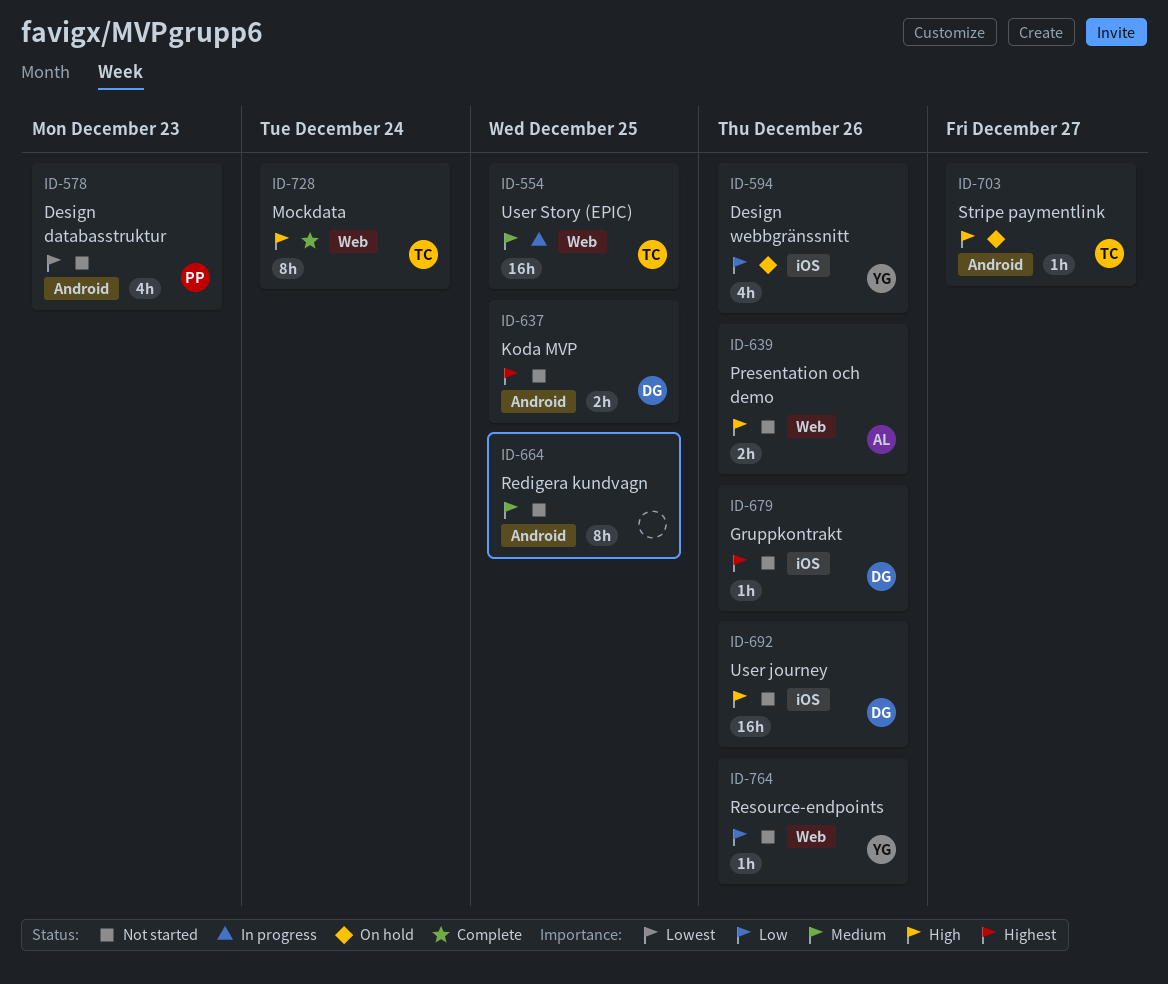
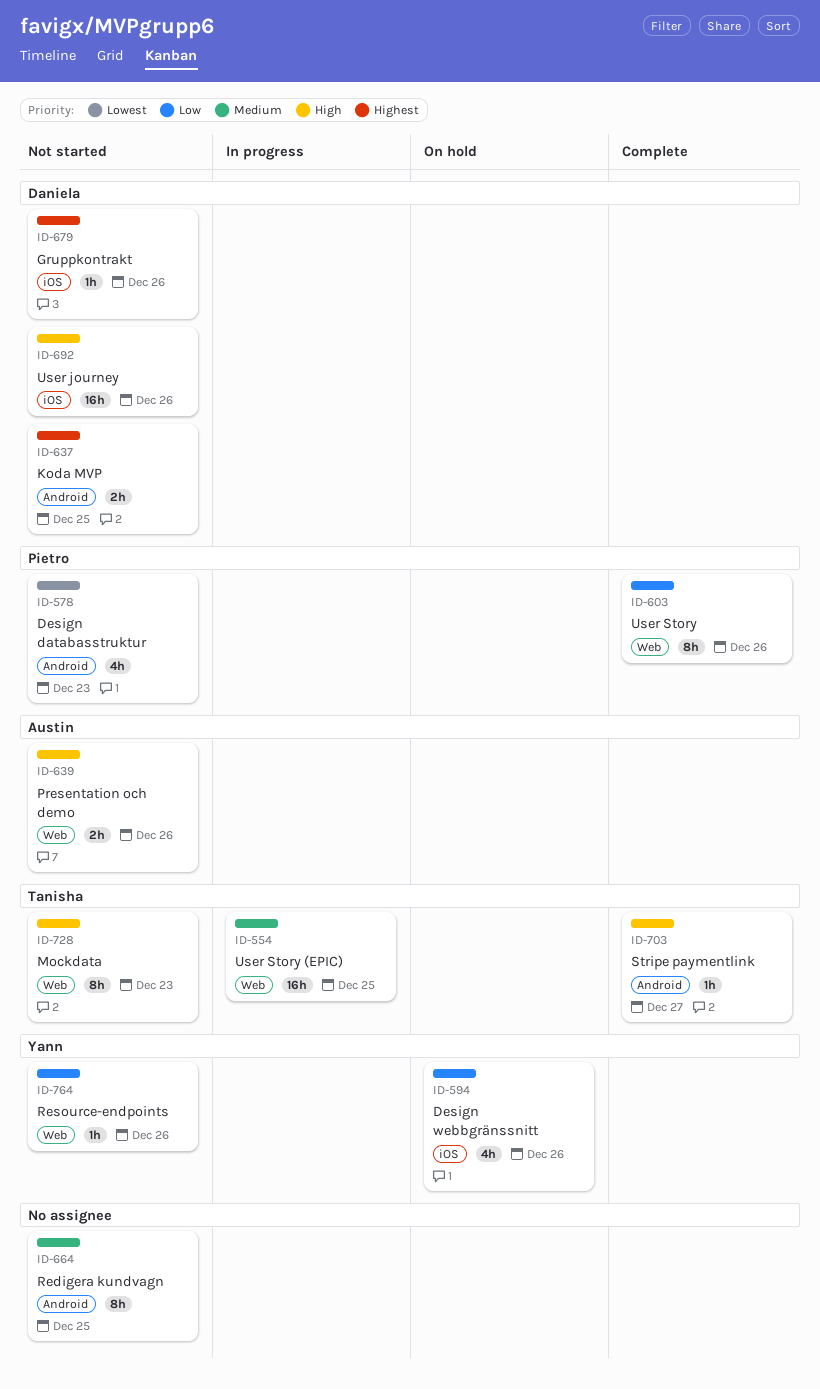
ID-603: none -> present
ID-703, status: On hold -> Complete
ID-728, status: Complete -> Not started
ID-728, due: Dec 24 -> Dec 23

